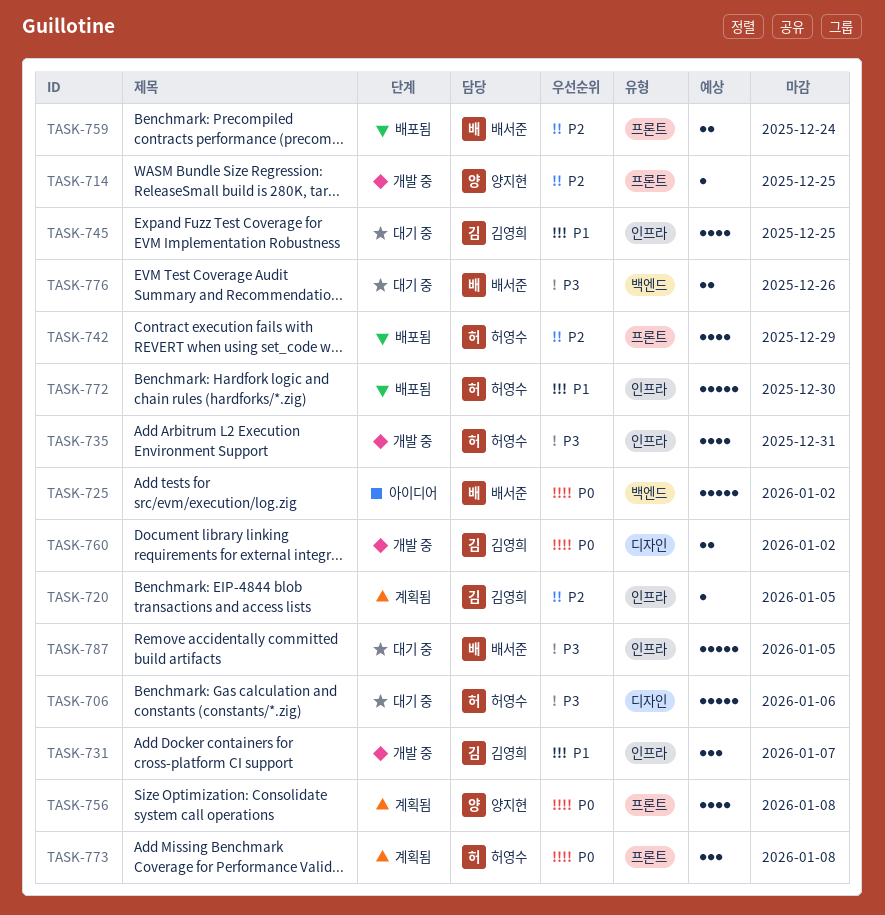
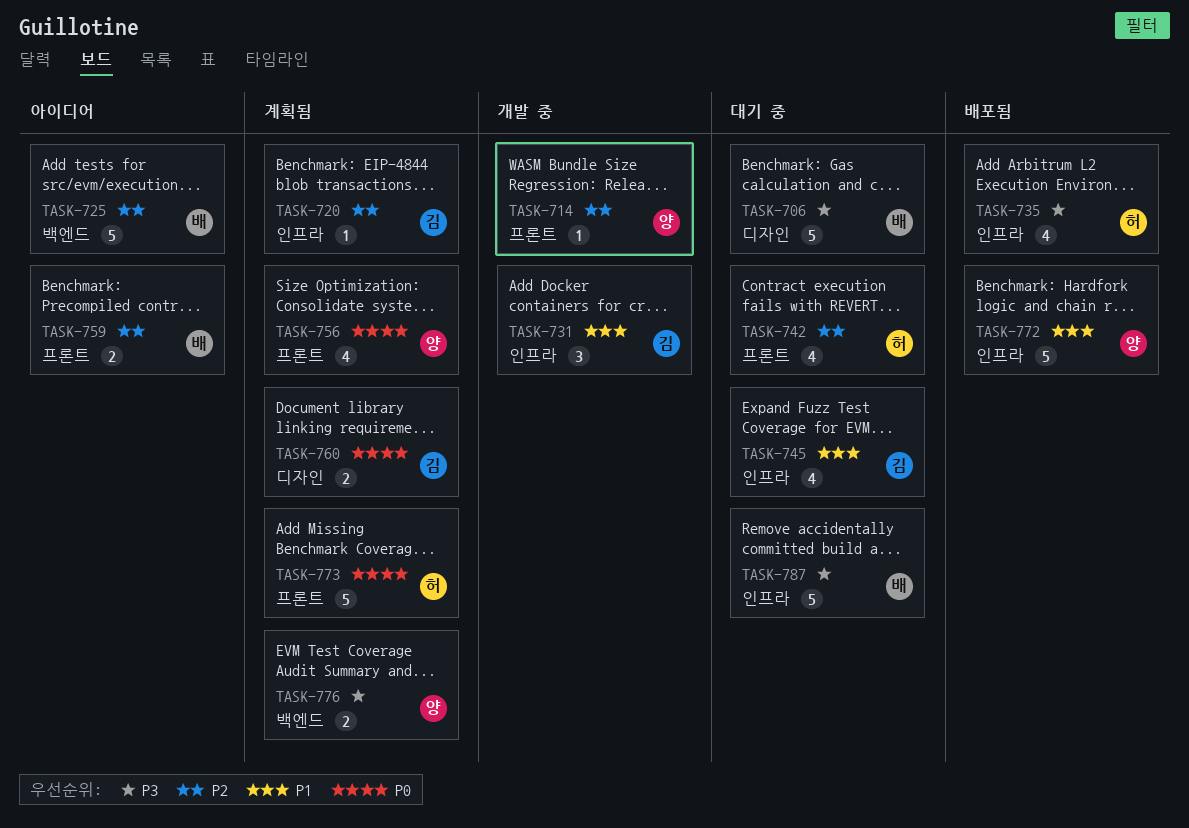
TASK-706, owner: 허영수 -> 배서준
TASK-725, priority: P0 -> P2
TASK-735, status: 개발 중 -> 배포됨
TASK-742, status: 배포됨 -> 대기 중
TASK-759, status: 배포됨 -> 아이디어
TASK-760, status: 개발 중 -> 계획됨
TASK-772, owner: 허영수 -> 양지현
TASK-773, estimate: 3 -> 5
TASK-776, status: 대기 중 -> 계획됨
TASK-776, owner: 배서준 -> 양지현

